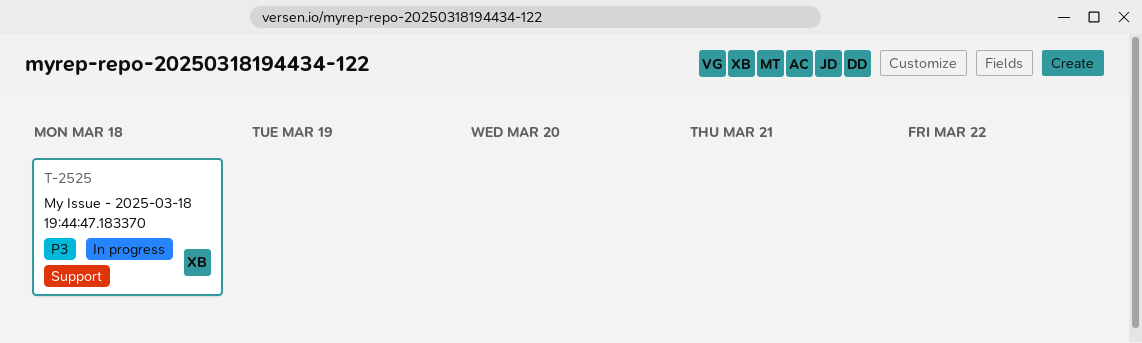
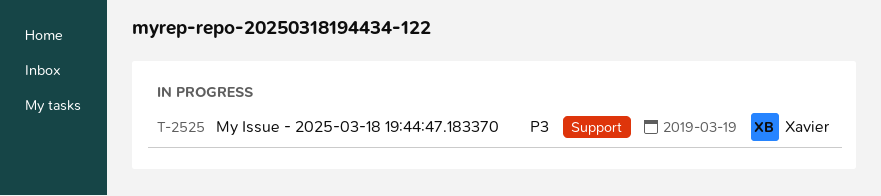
T-2525, due: Mar 18 -> Mar 19

